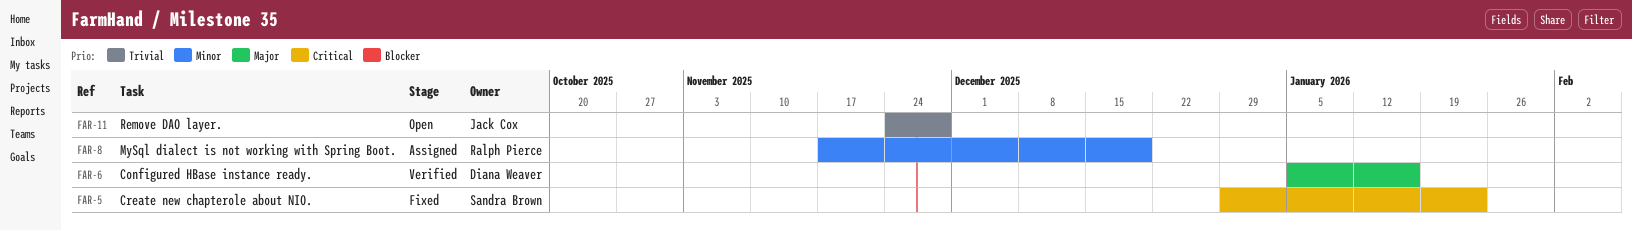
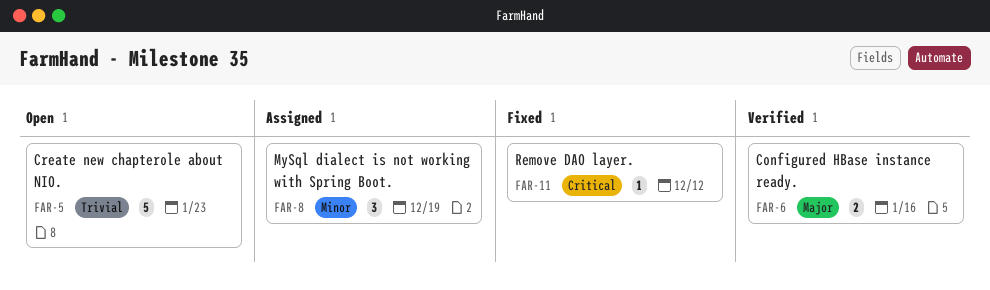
FAR-5, status: Fixed -> Open
FAR-5, priority: Critical -> Trivial
FAR-11, status: Open -> Fixed
FAR-11, priority: Trivial -> Critical
FAR-11, due: Nov 28 -> Dec 12

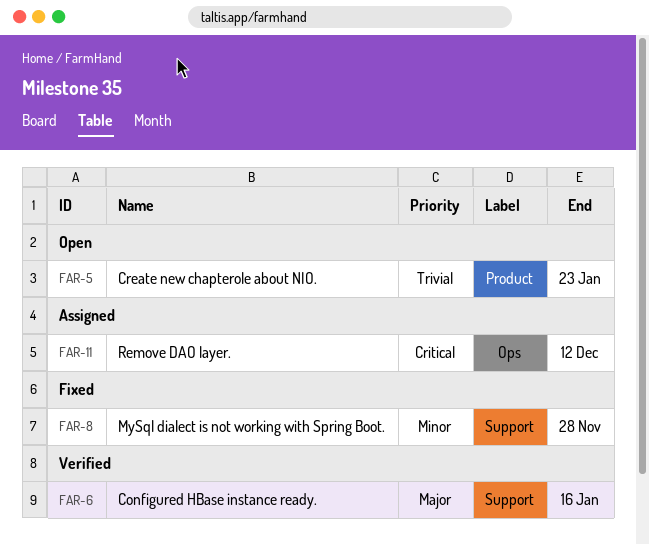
FAR-8, status: Assigned -> Fixed
FAR-8, due: Dec 19 -> Nov 28
FAR-11, status: Fixed -> Assigned

